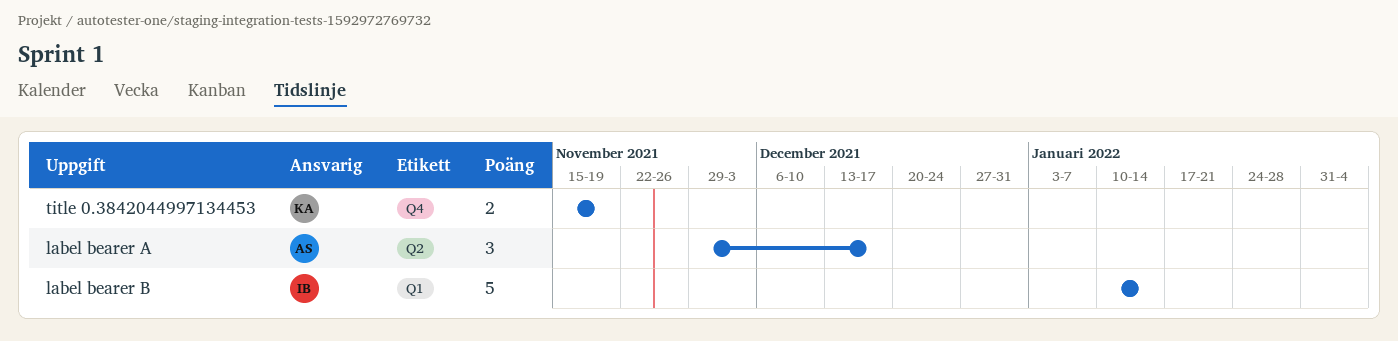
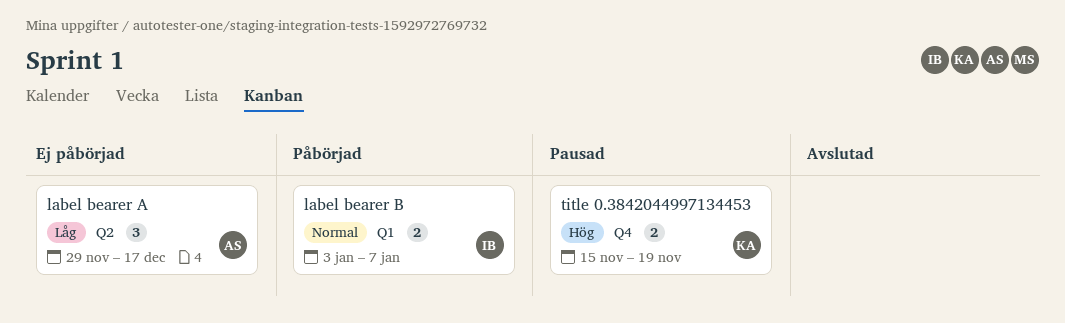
label bearer B, estimate: 5 -> 2
label bearer B, start: Jan 10 -> Jan 3
label bearer B, due: Jan 14 -> Jan 7

